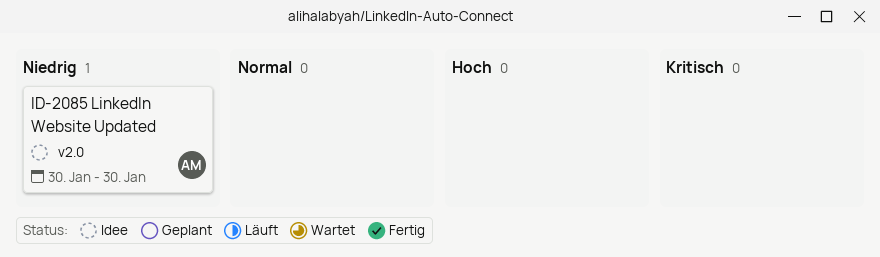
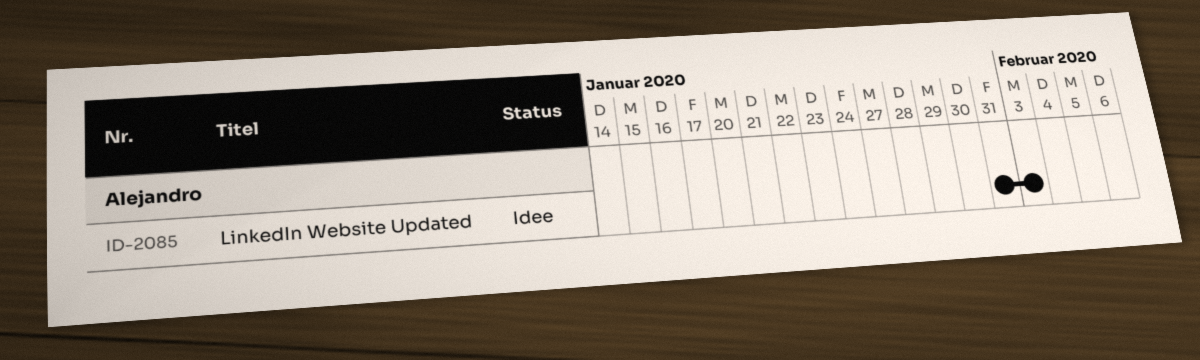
ID-2085, start: Jan 30 -> Jan 31
ID-2085, due: Jan 30 -> Feb 3

